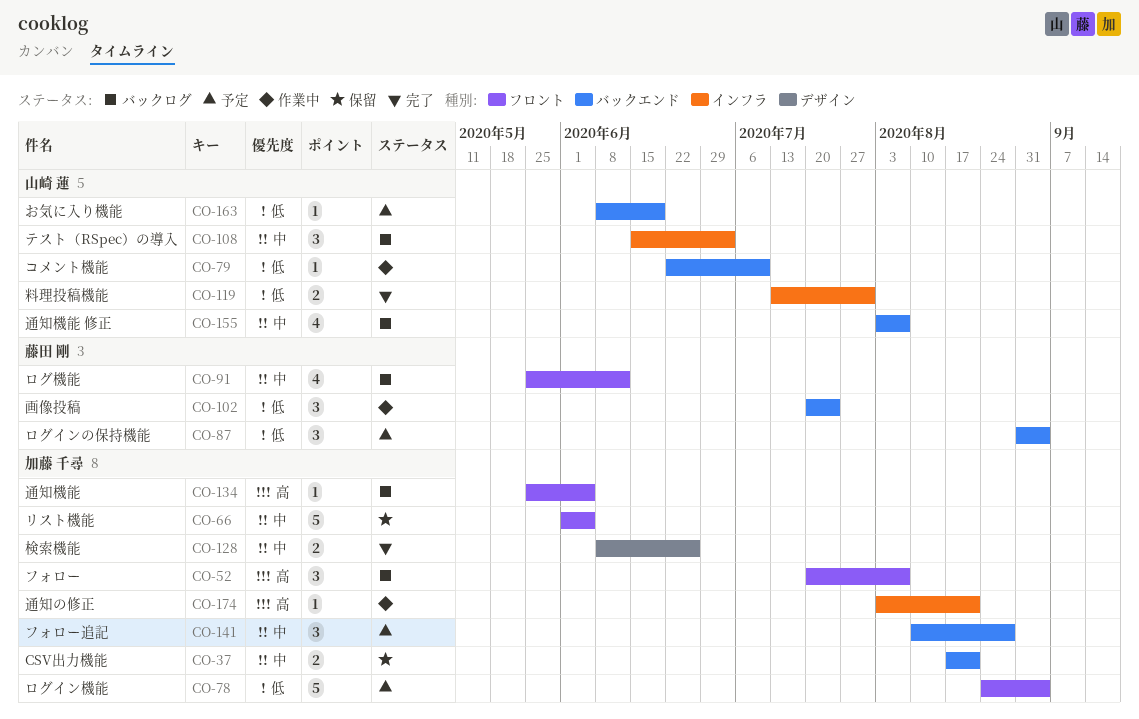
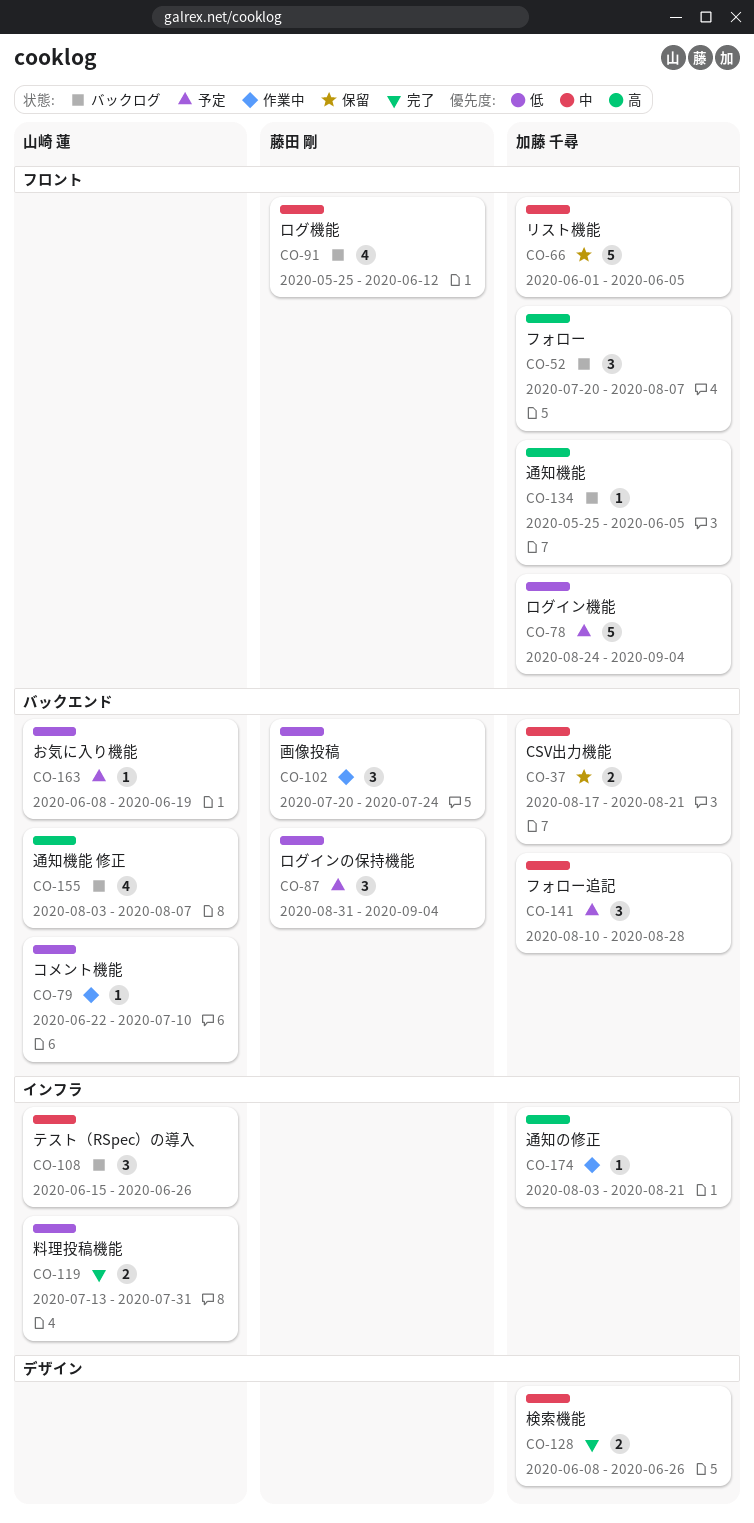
CO-108, due: Jul 3 -> Jun 26
CO-155, priority: 中 -> 高

